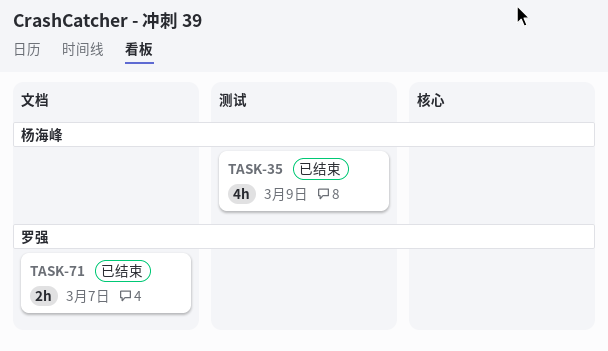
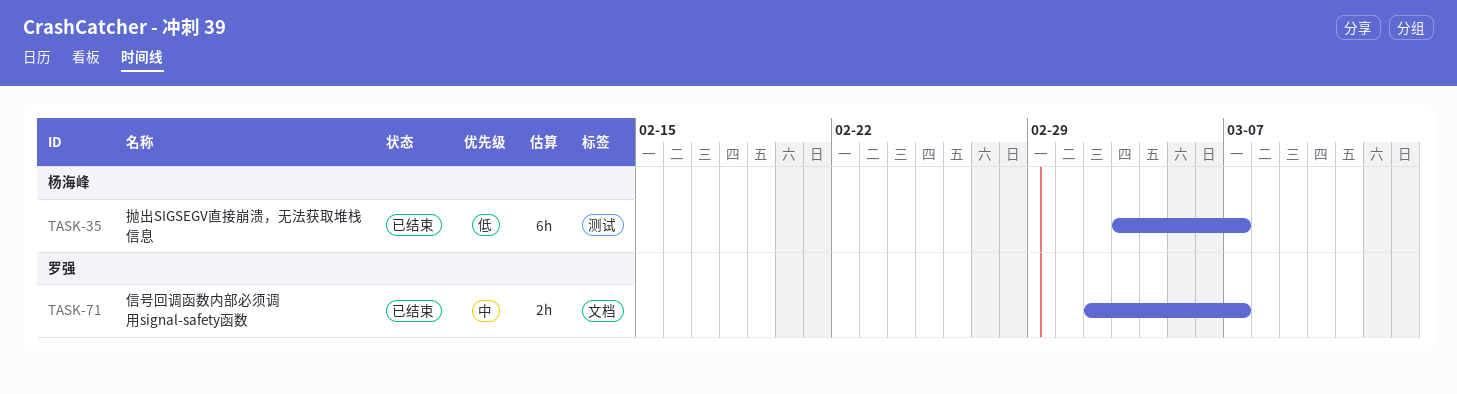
TASK-35, estimate: 4h -> 6h
TASK-35, due: Mar 9 -> Mar 7

